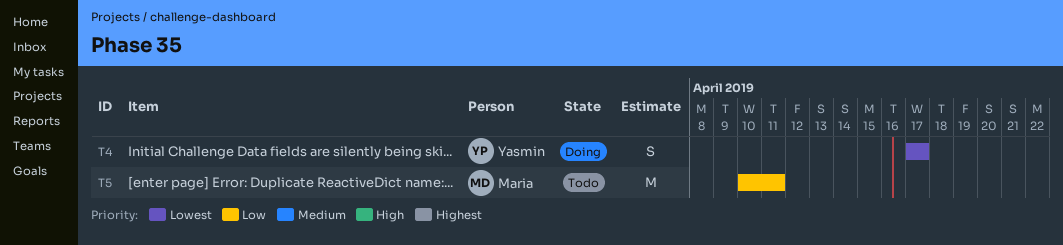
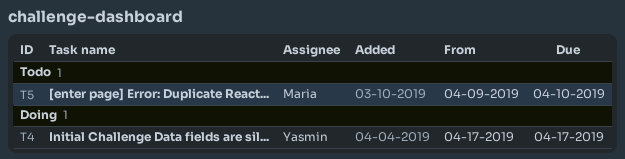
T5, start: Apr 10 -> Apr 9
T5, due: Apr 11 -> Apr 10

